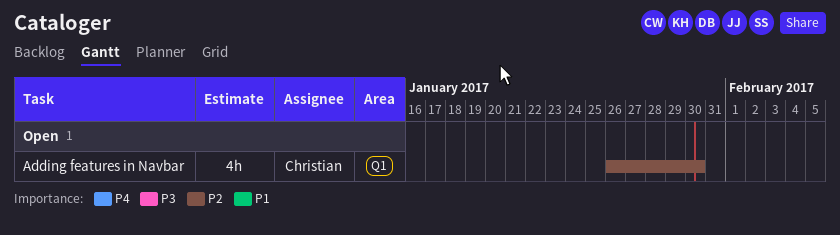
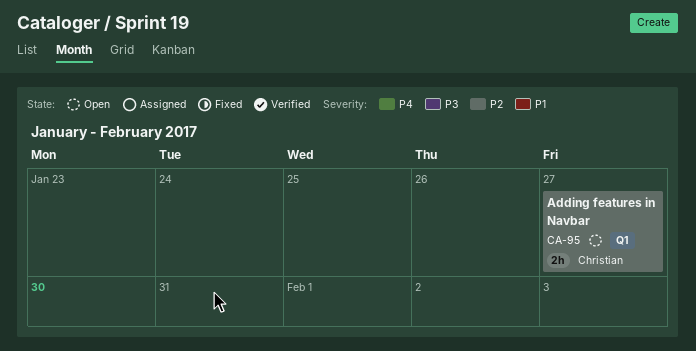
Adding features in Navbar, estimate: 4h -> 2h
Adding features in Navbar, due: Jan 30 -> Jan 27

